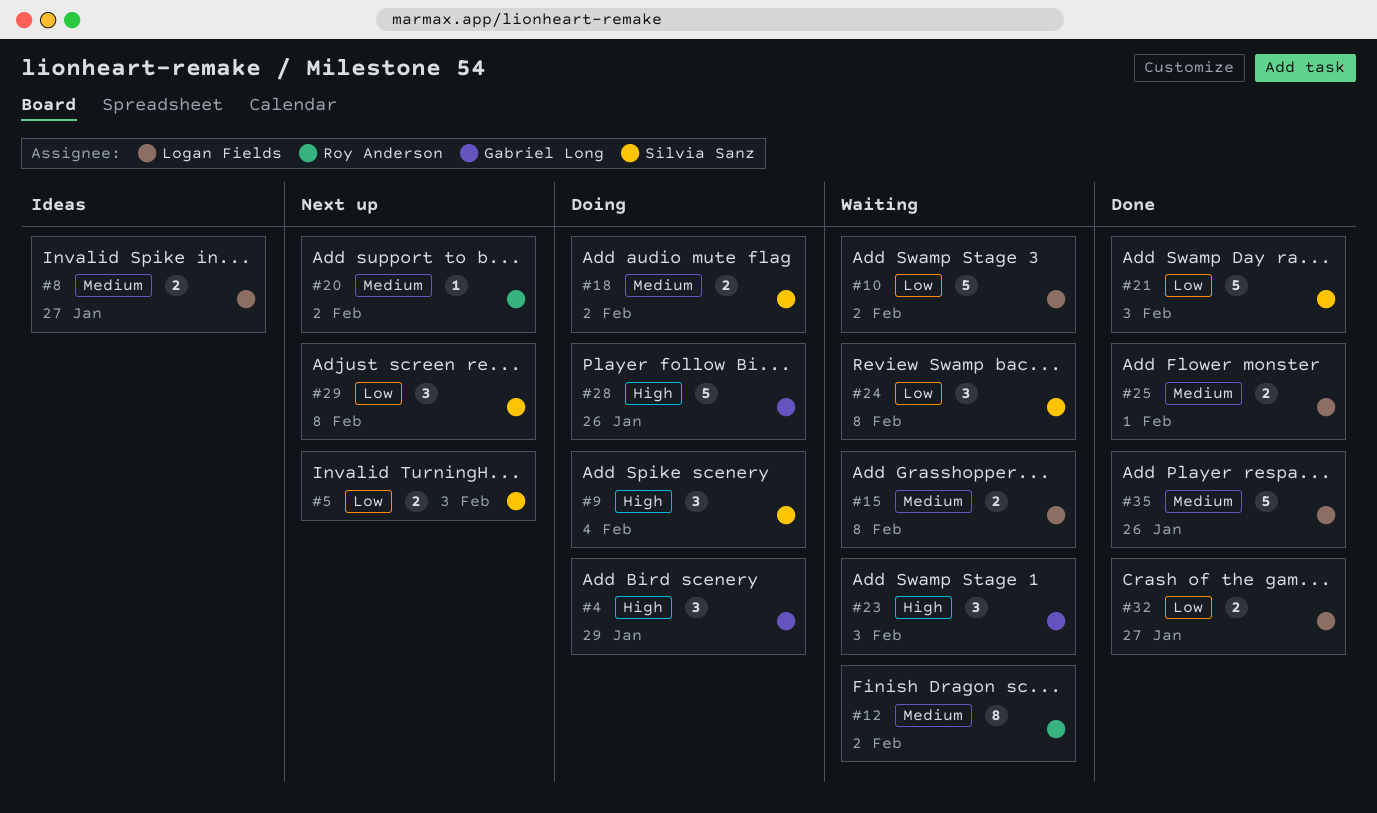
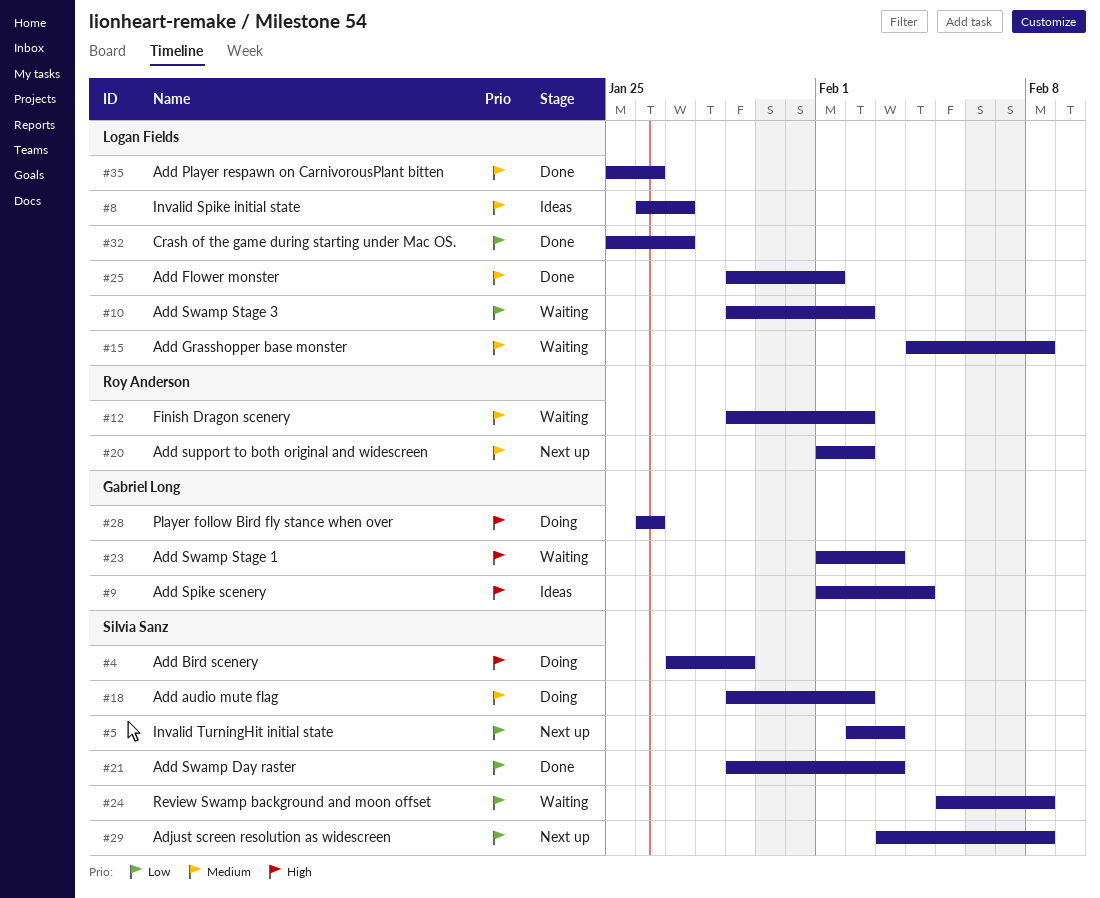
#4, owner: Gabriel Long -> Silvia Sanz
#9, status: Doing -> Ideas
#9, owner: Silvia Sanz -> Gabriel Long

